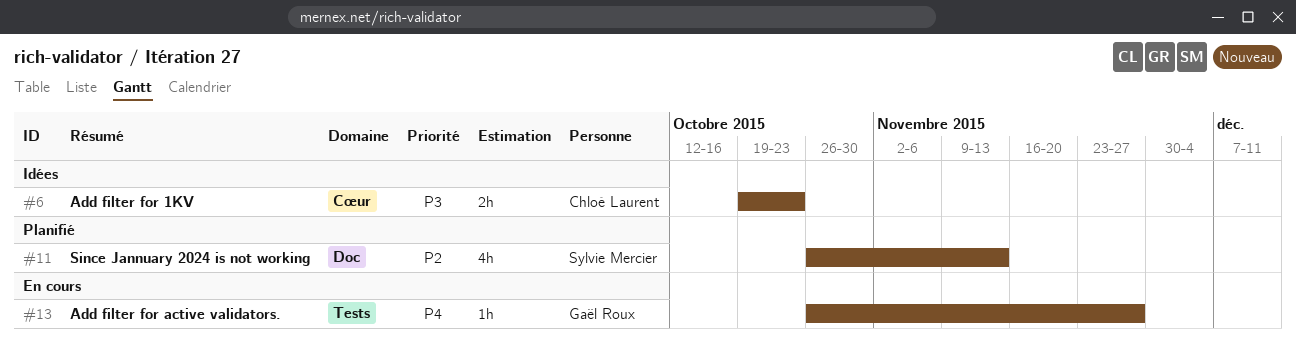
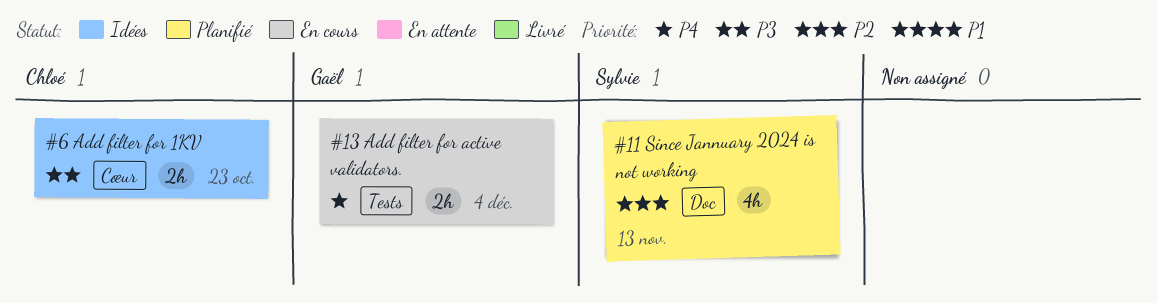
#13, estimate: 1h -> 2h
#13, due: Nov 27 -> Dec 4

